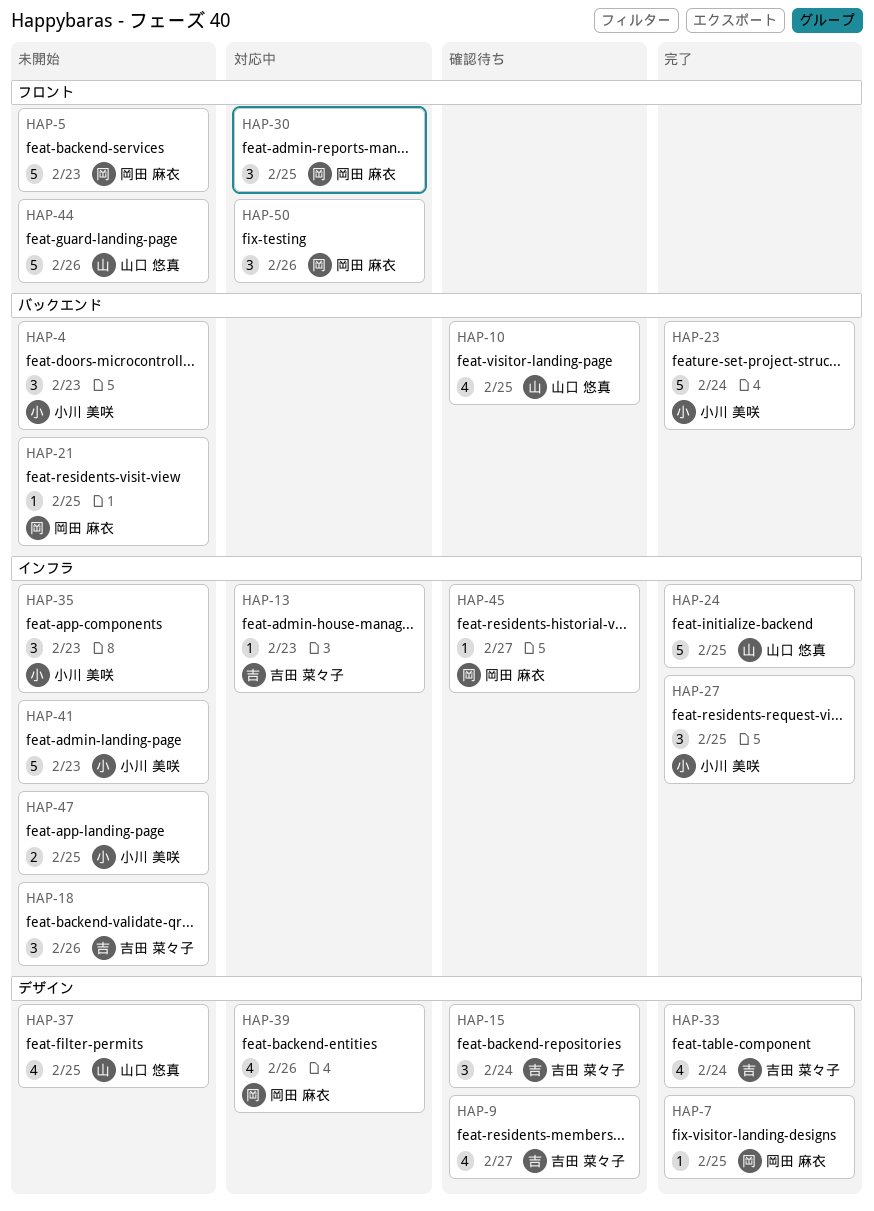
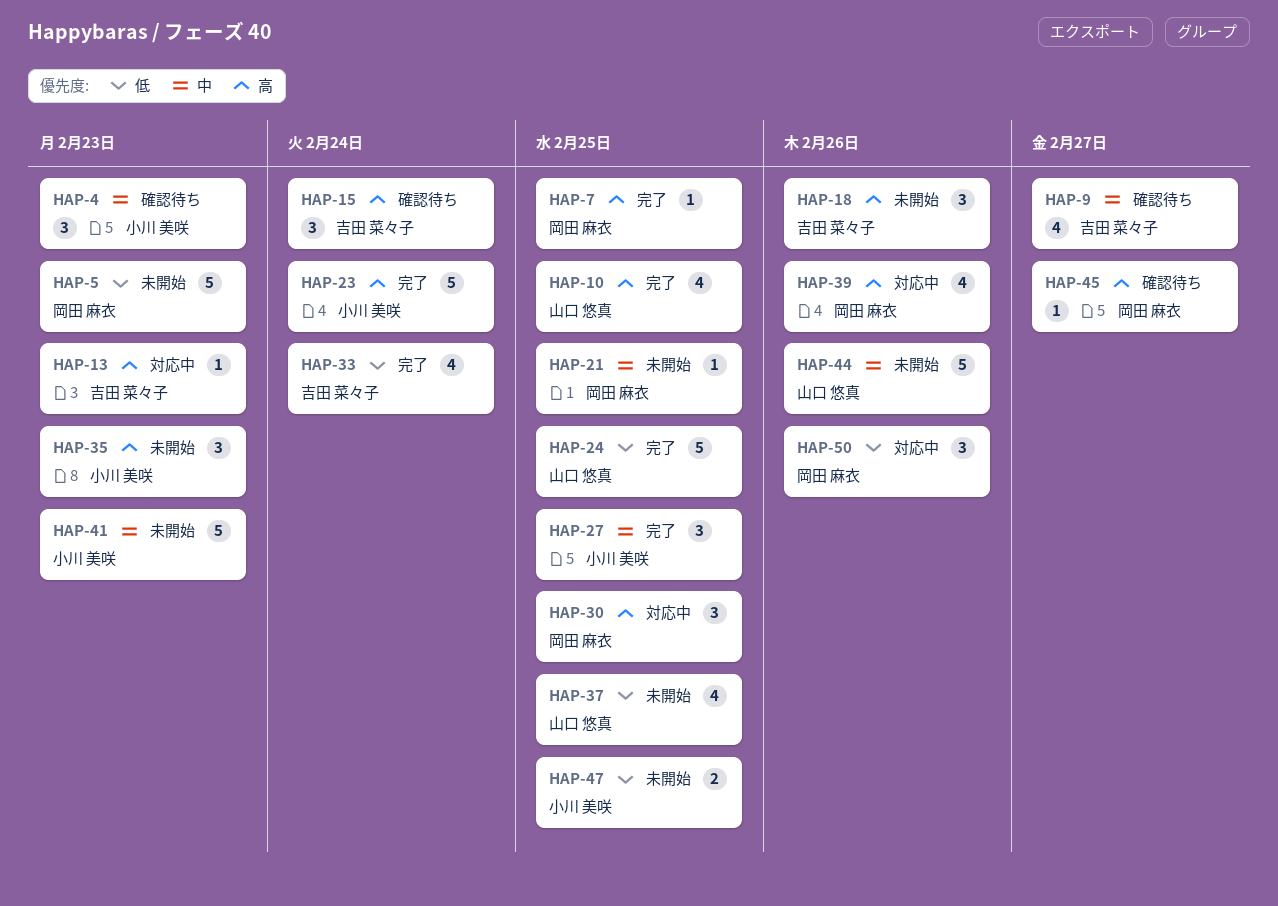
HAP-4, status: 未開始 -> 確認待ち
HAP-10, status: 確認待ち -> 完了

